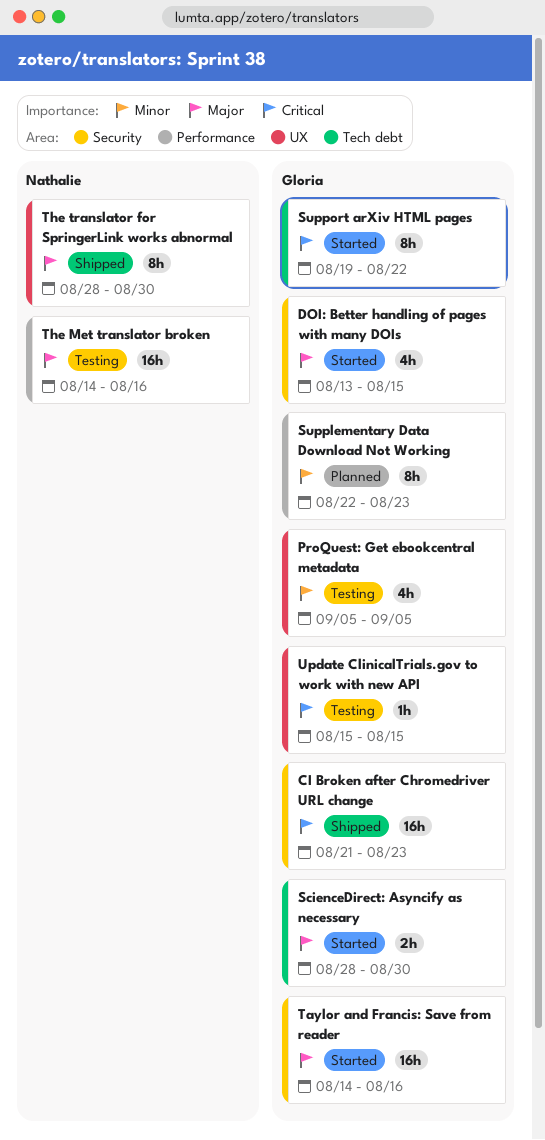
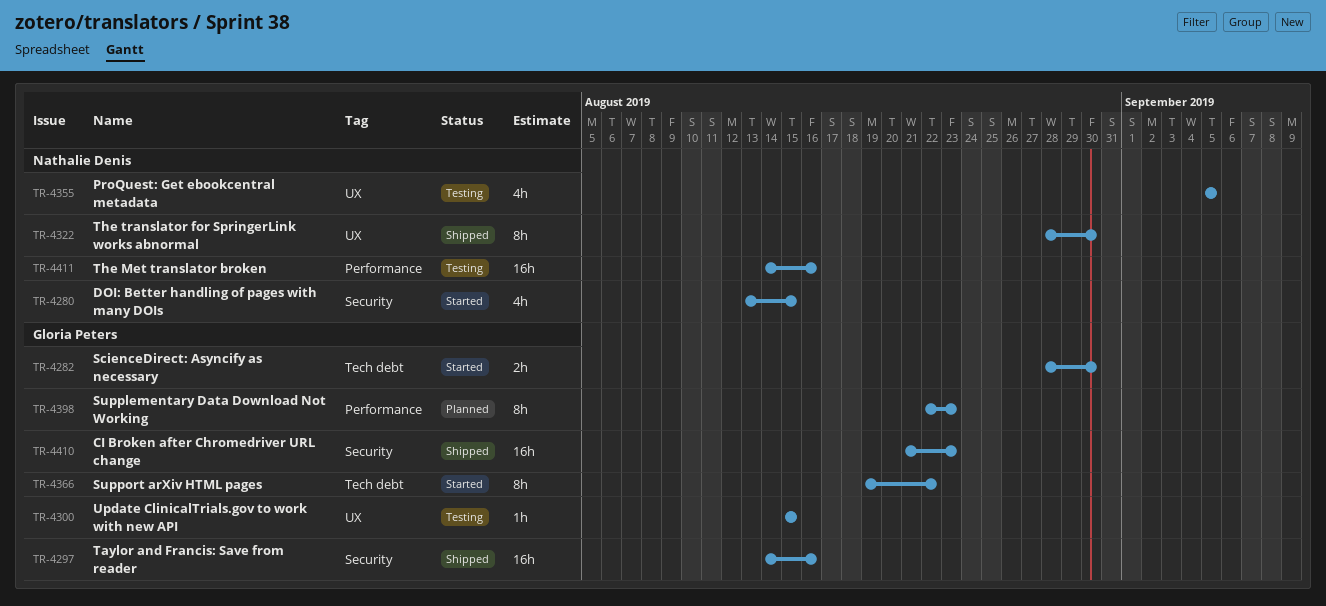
DOI: Better handling of pages with many DOIs, owner: Gloria Peters -> Nathalie Denis
ProQuest: Get ebookcentral metadata, owner: Gloria Peters -> Nathalie Denis
Taylor and Francis: Save from reader, status: Started -> Shipped

